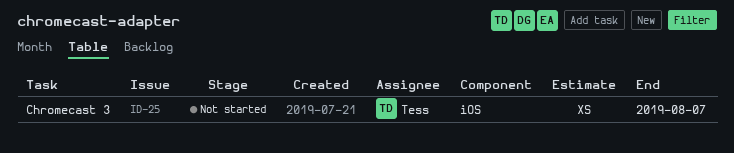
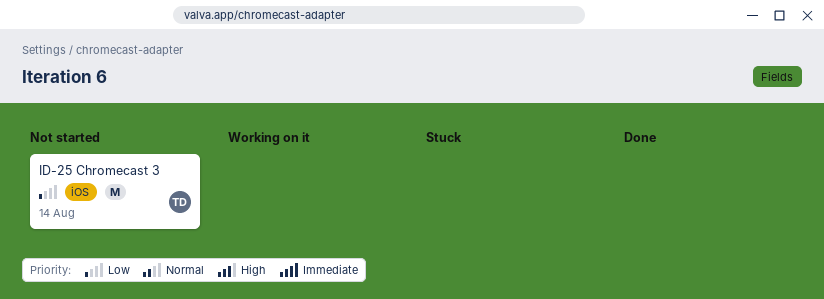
ID-25, estimate: XS -> M
ID-25, due: Aug 7 -> Aug 14

